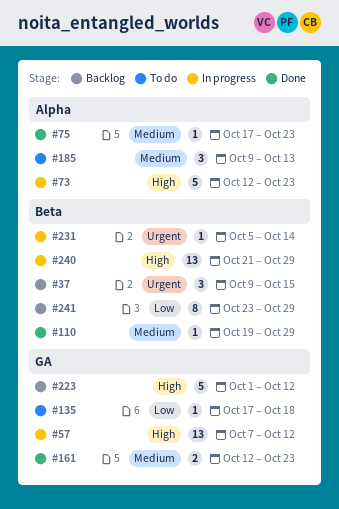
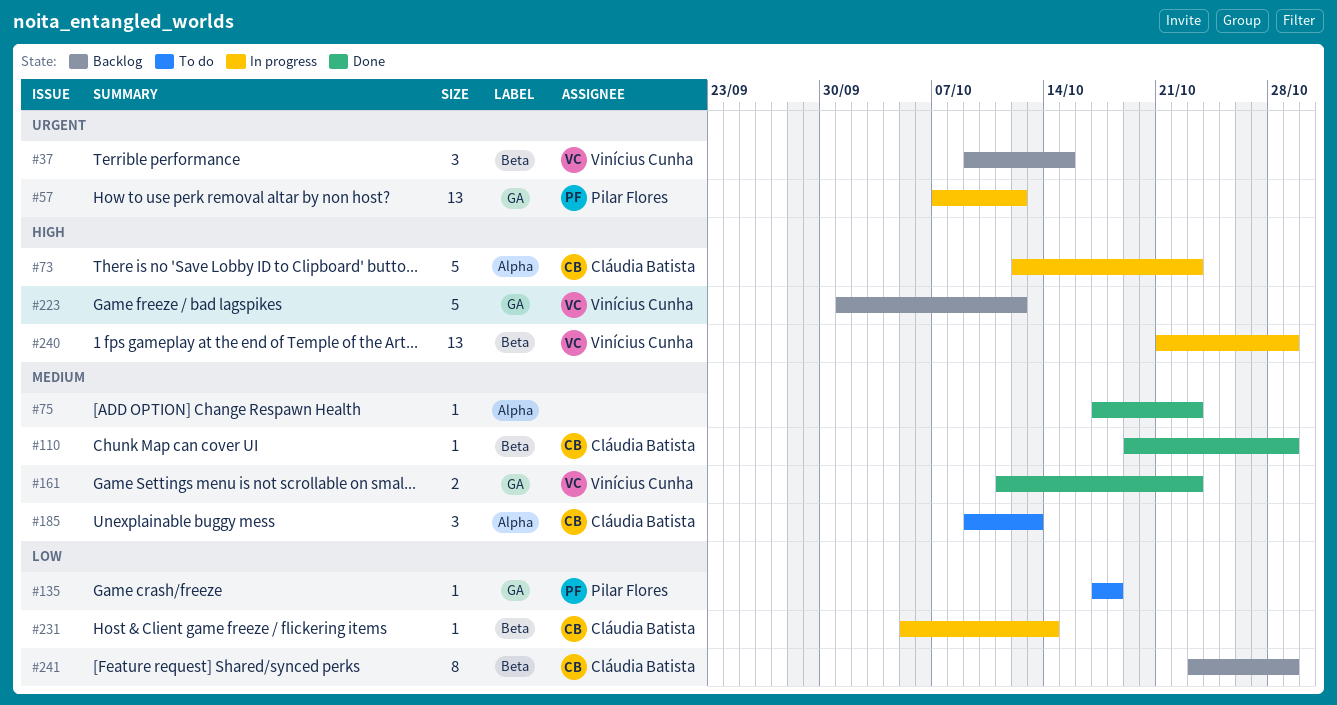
#57, priority: High -> Urgent
#161, start: Oct 12 -> Oct 11
#231, priority: Urgent -> Low

